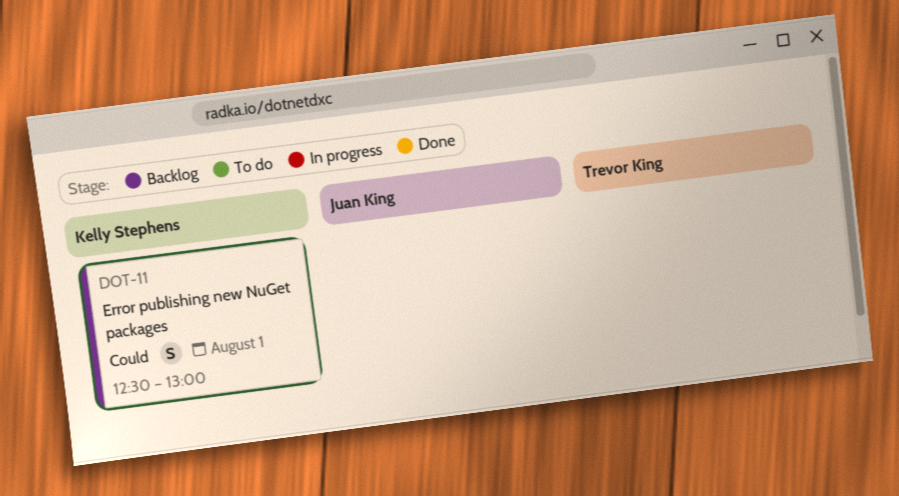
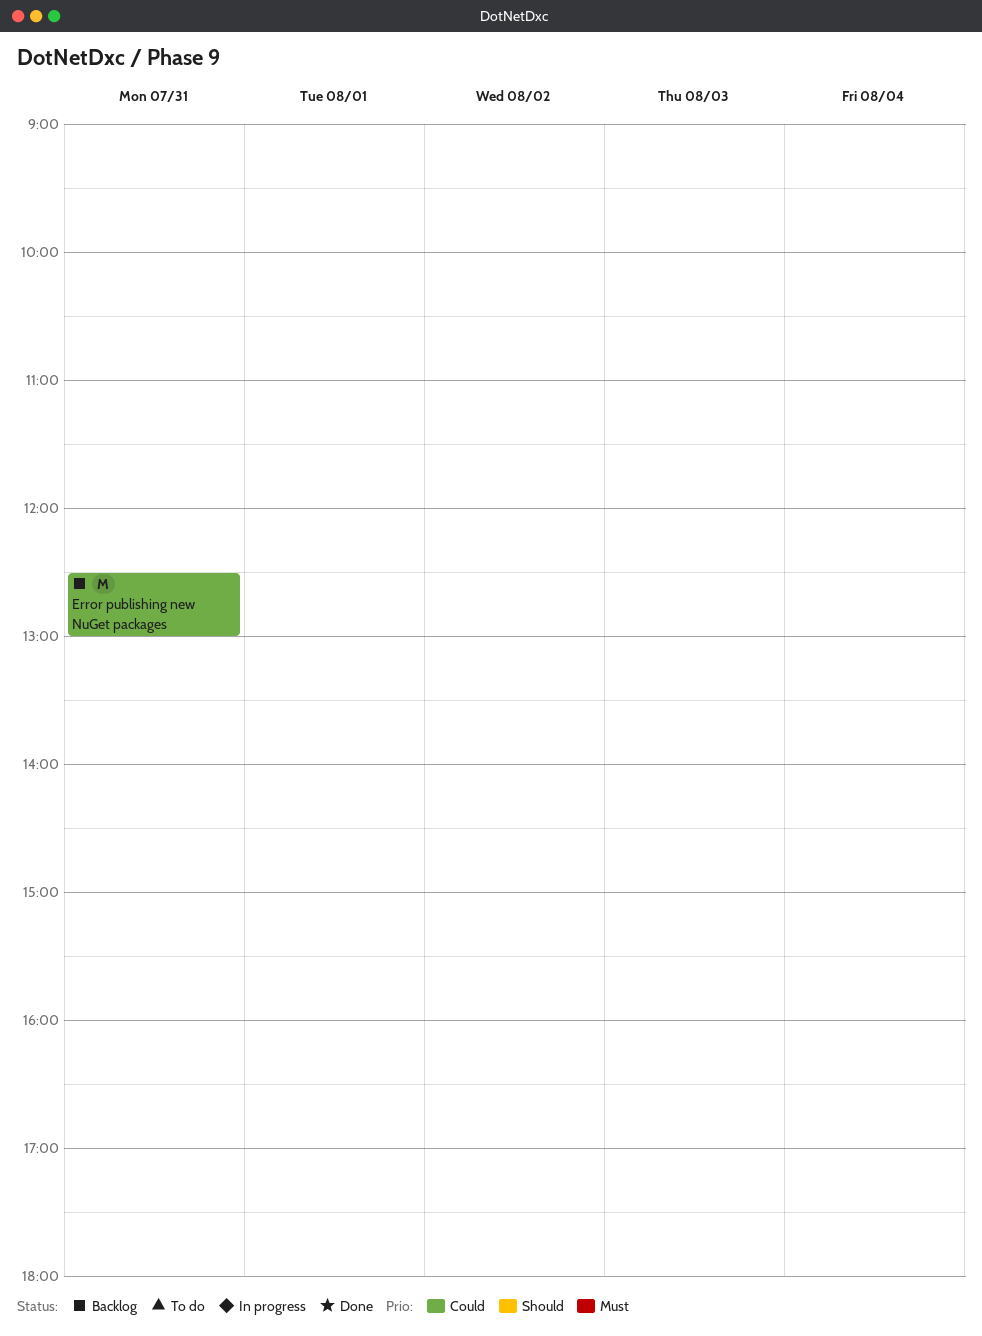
Error publishing new NuGet packages, estimate: S -> M
Error publishing new NuGet packages, day: Aug 1 -> Jul 31

